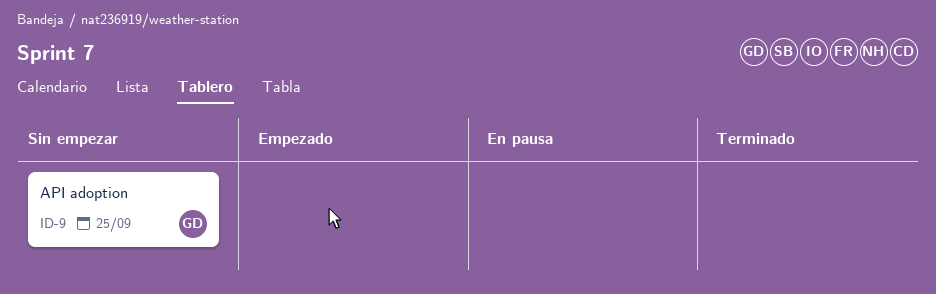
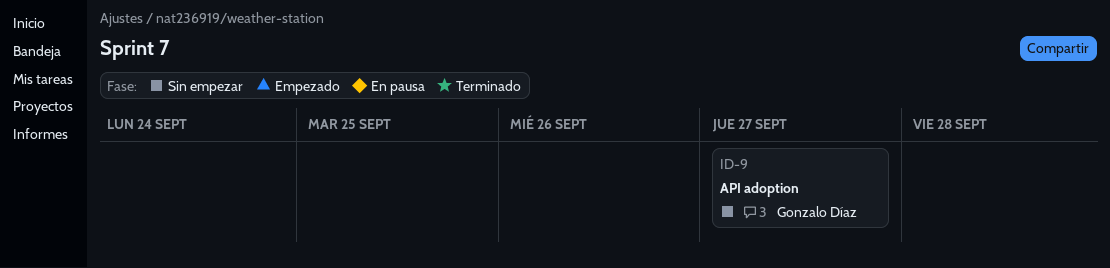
ID-9, due: Sep 25 -> Sep 27

